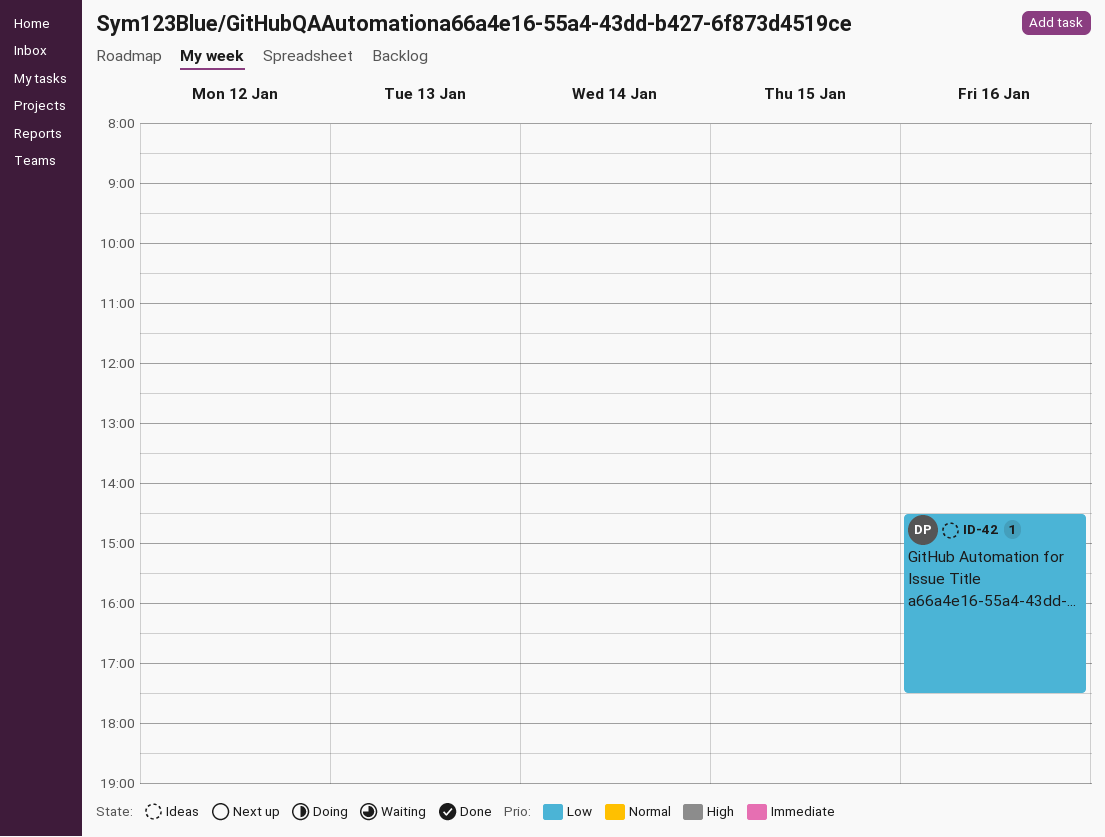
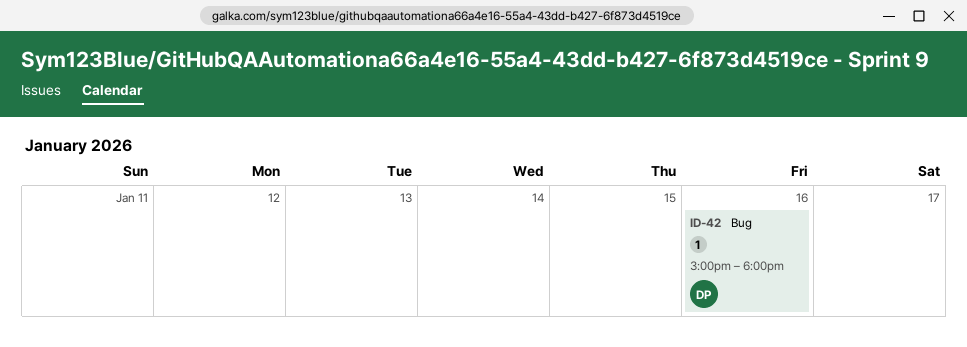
ID-42, begins: 14:30 -> 15:00
ID-42, ends: 17:30 -> 18:00

